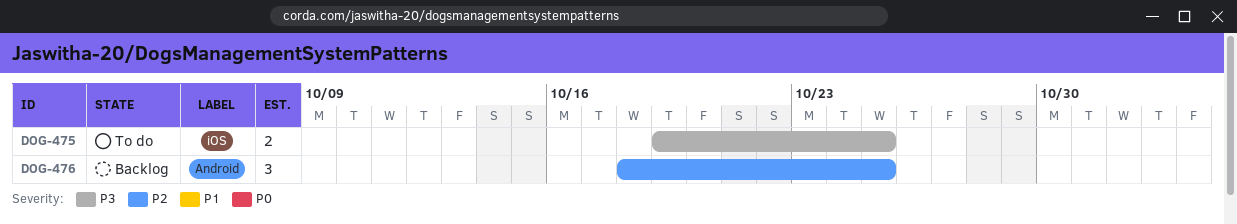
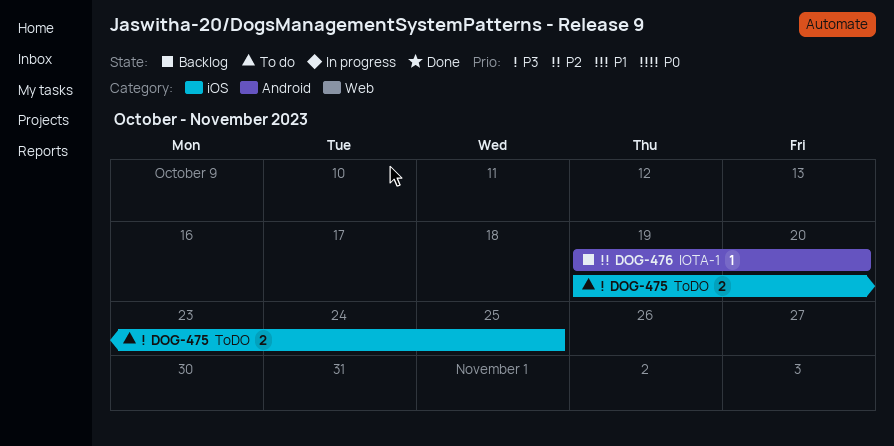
DOG-476, estimate: 3 -> 1
DOG-476, start: Oct 18 -> Oct 19
DOG-476, due: Oct 25 -> Oct 20

